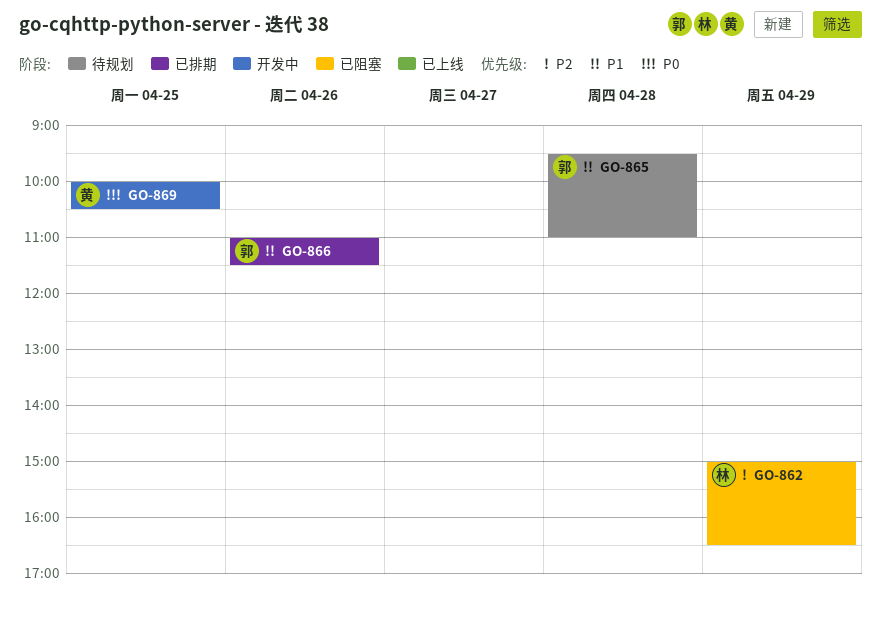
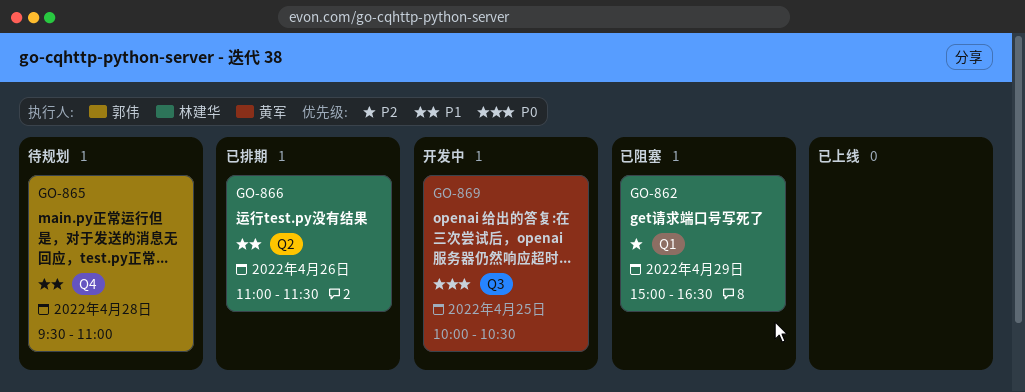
GO-866, owner: 郭伟 -> 林建华

